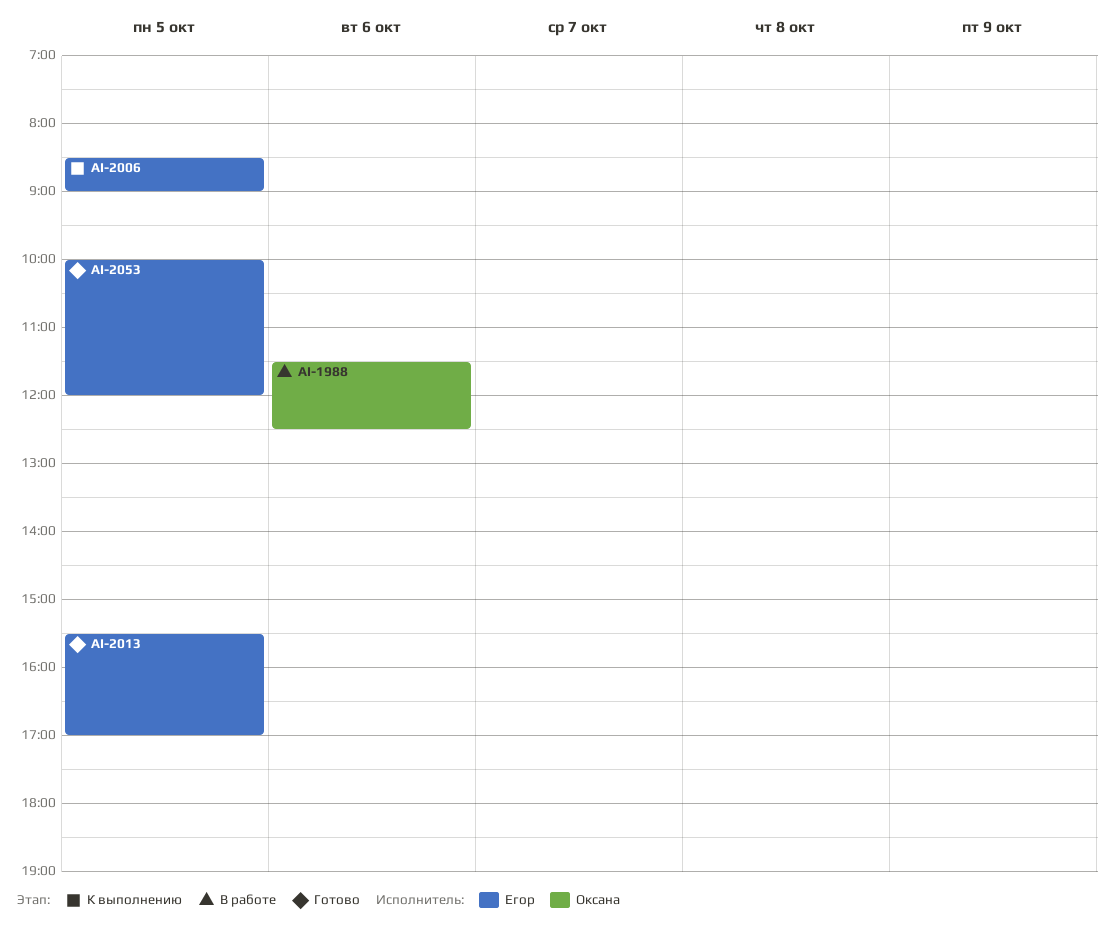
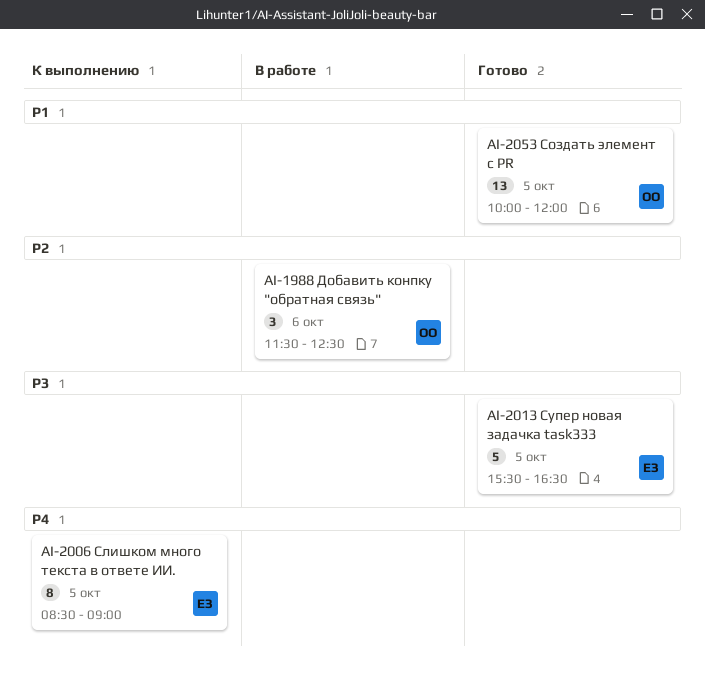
AI-2013, ends: 17:00 -> 16:30
AI-2053, owner: Егор -> Оксана

